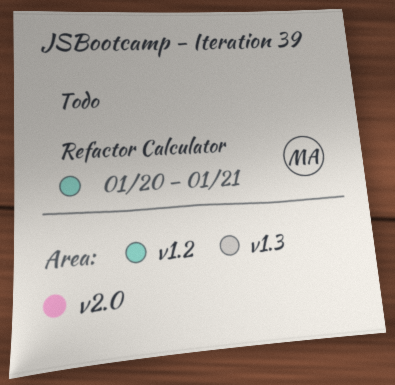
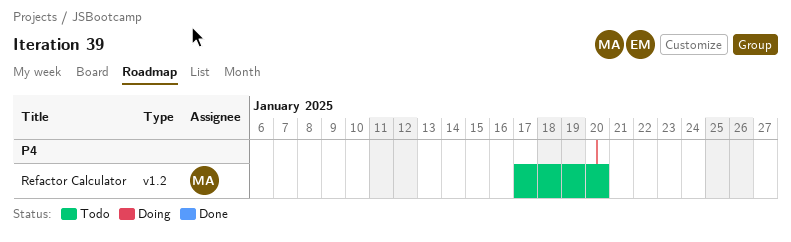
Refactor Calculator, start: Jan 20 -> Jan 17
Refactor Calculator, due: Jan 21 -> Jan 20

